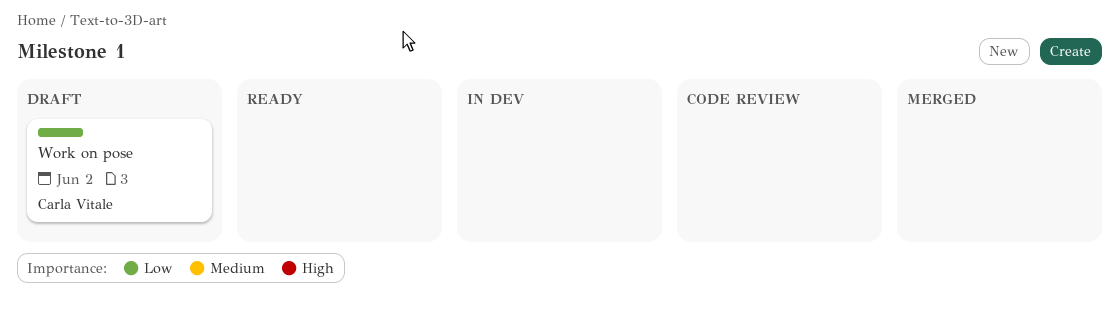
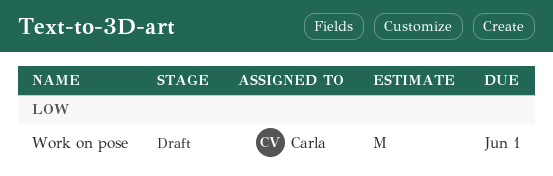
Work on pose, due: Jun 2 -> Jun 1

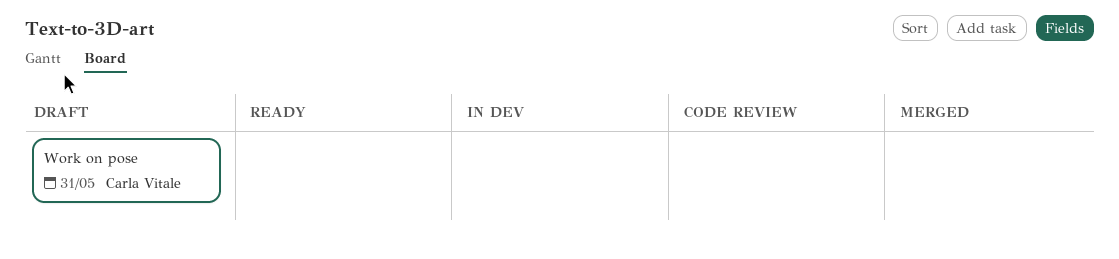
Work on pose, due: Jun 1 -> May 31

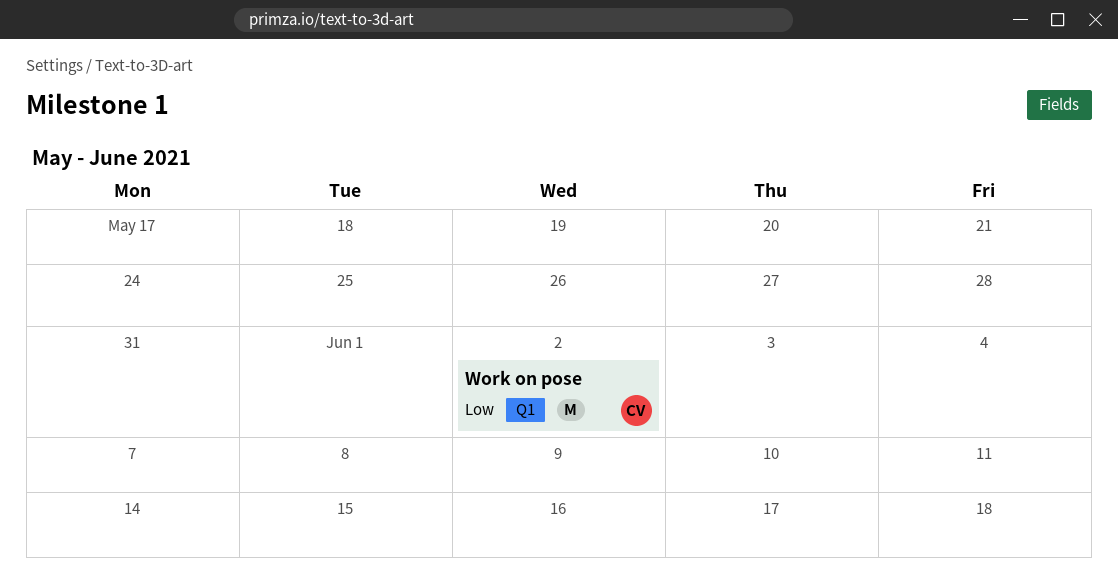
Work on pose, due: May 31 -> Jun 2

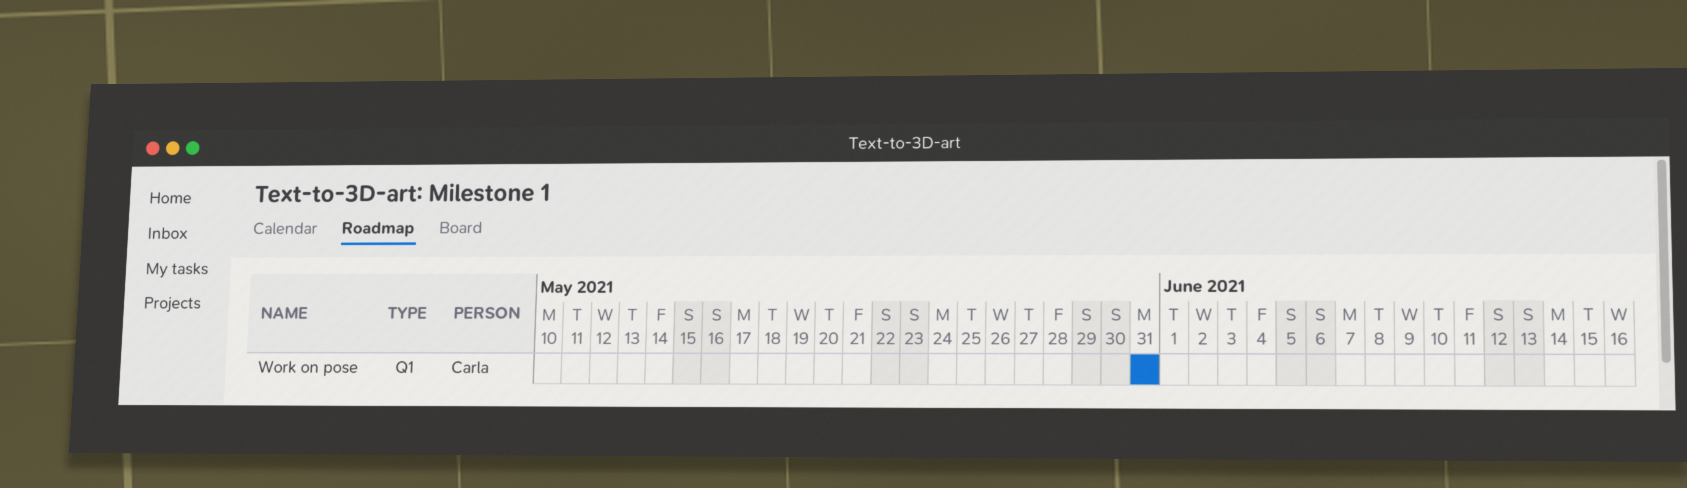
Work on pose, due: Jun 2 -> May 31

